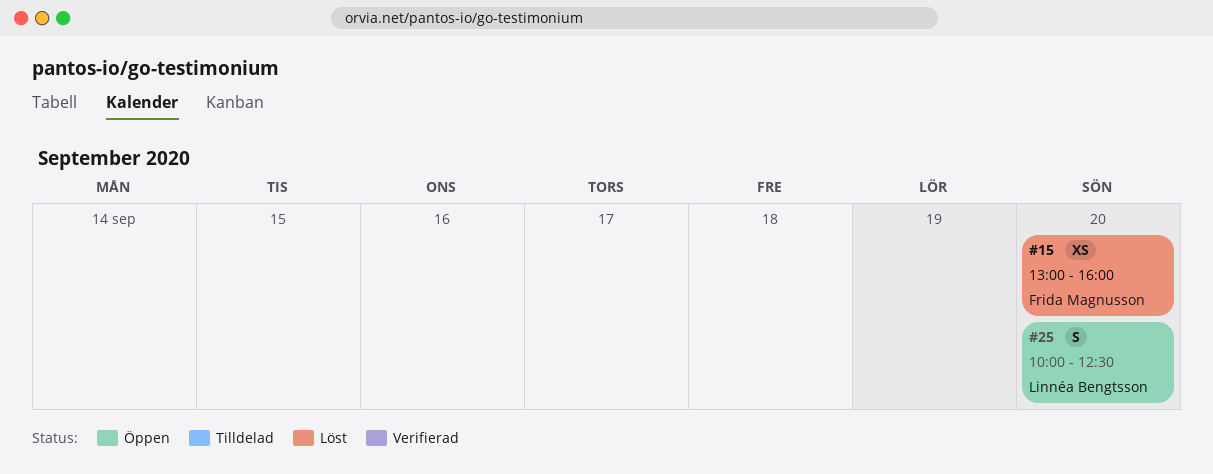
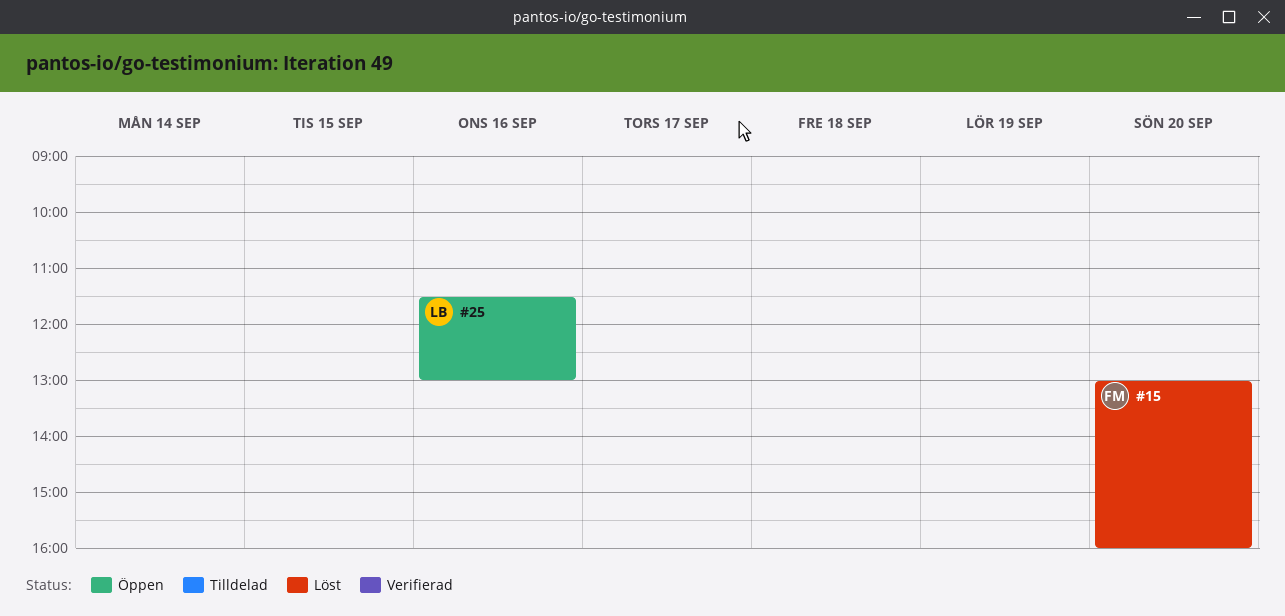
#25, day: Sep 20 -> Sep 16
#25, begins: 10:00 -> 11:30
#25, ends: 12:30 -> 13:00

